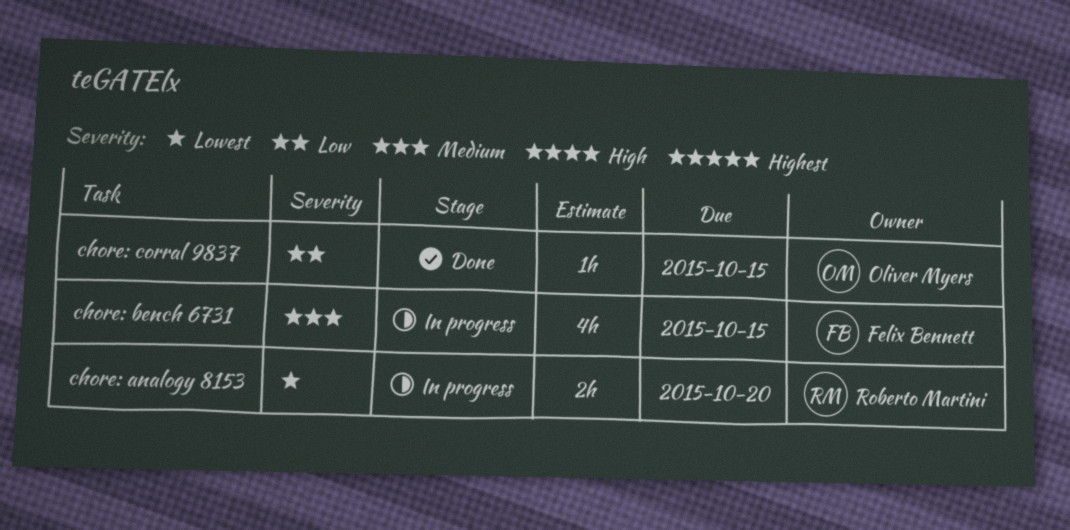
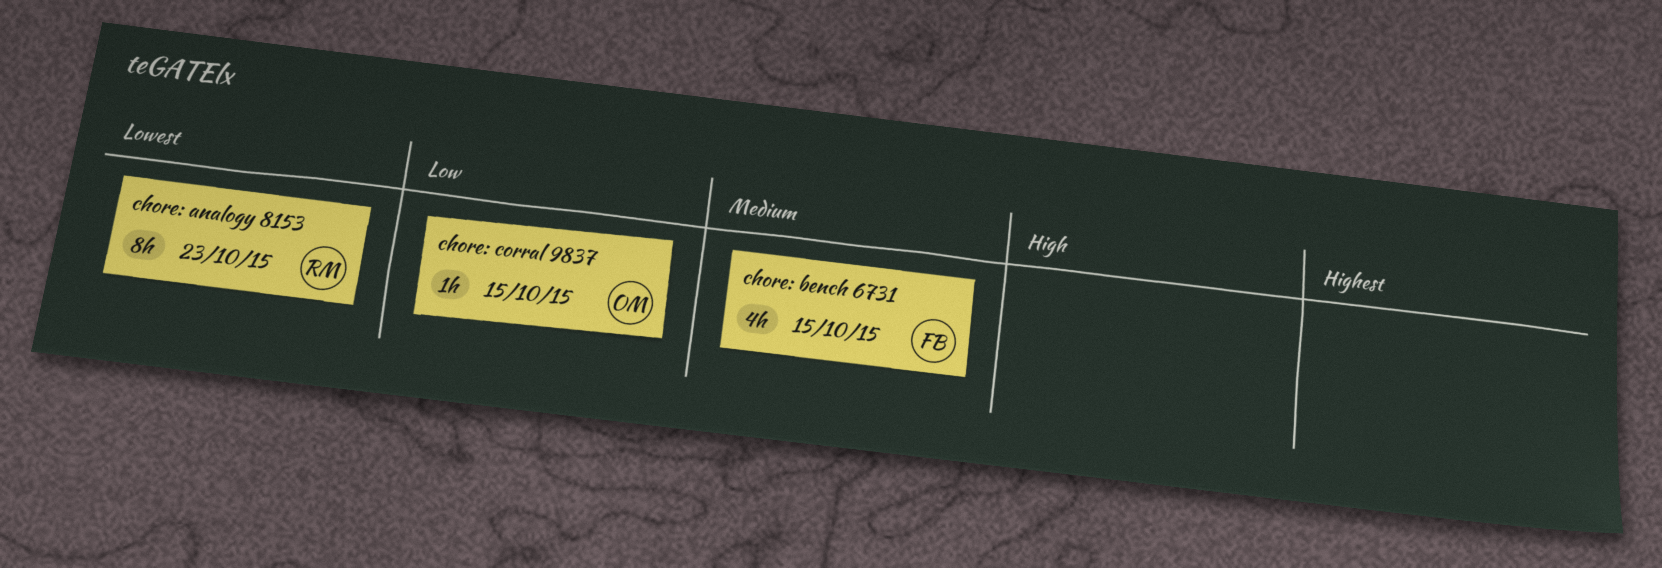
chore: analogy 8153, estimate: 2h -> 8h
chore: analogy 8153, due: Oct 20 -> Oct 23

